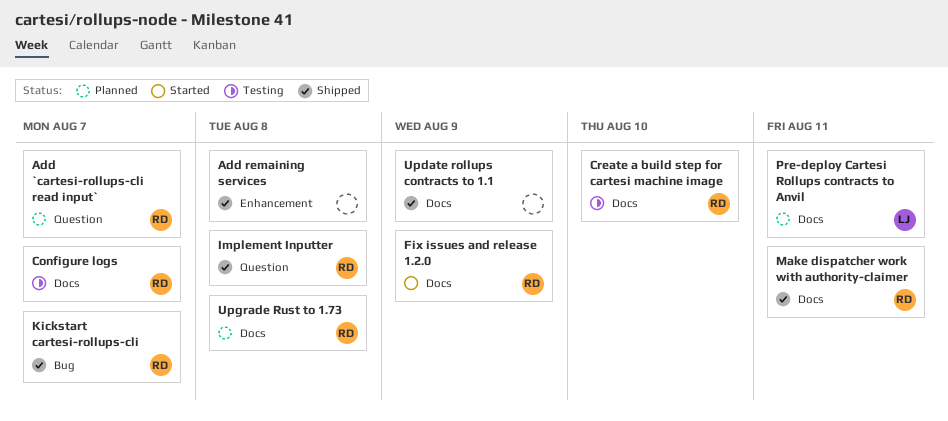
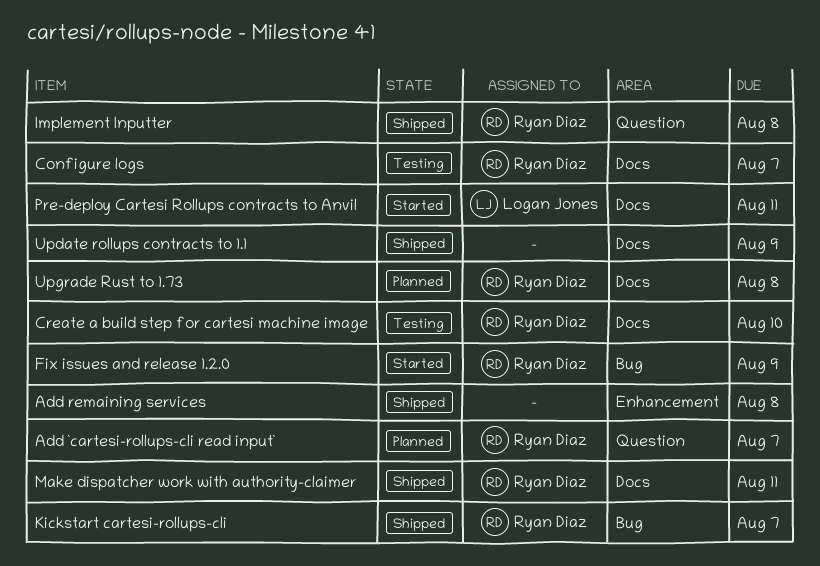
Fix issues and release 1.2.0, label: Docs -> Bug
Pre-deploy Cartesi Rollups contracts to Anvil, status: Planned -> Started

